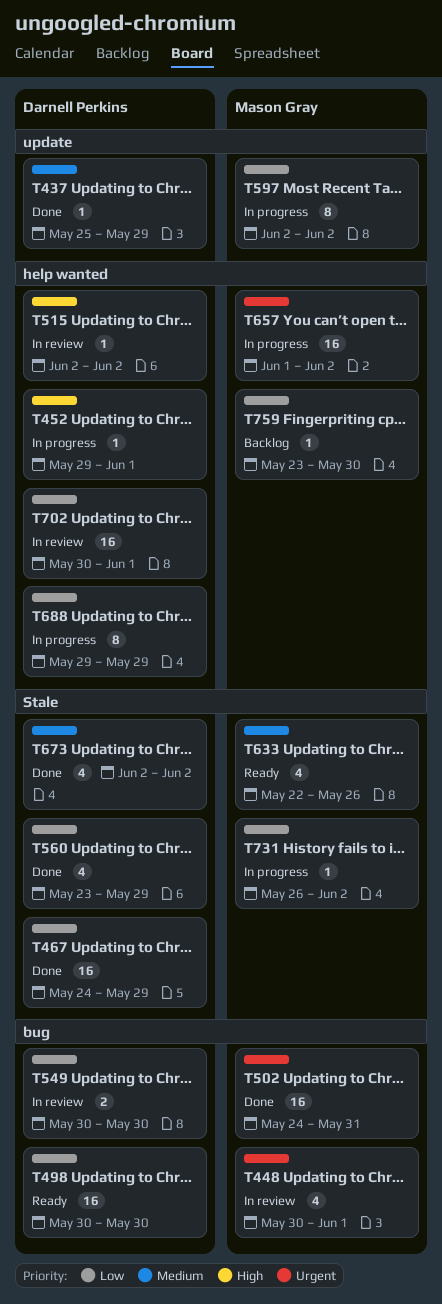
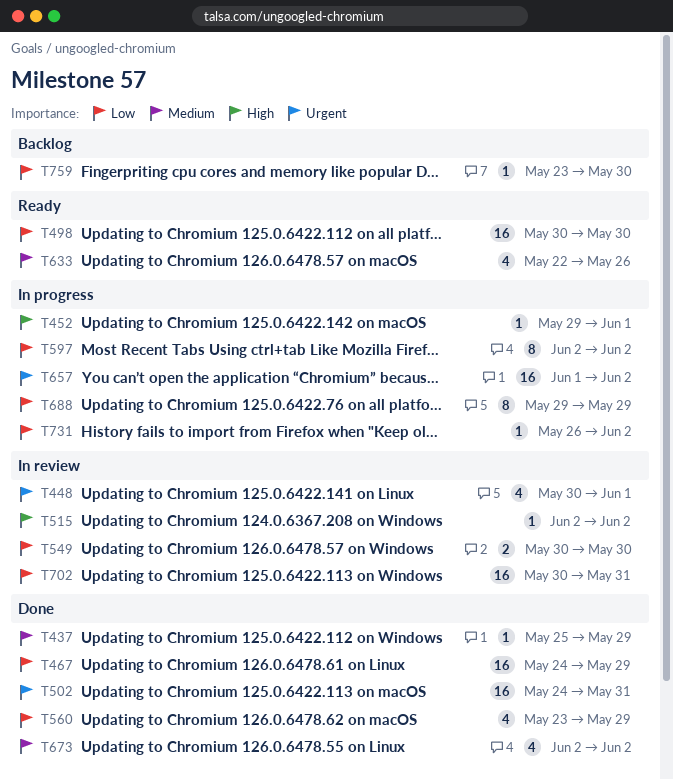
T702, due: Jun 1 -> May 31

